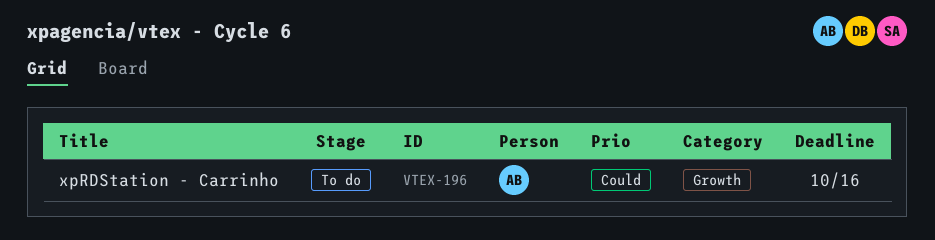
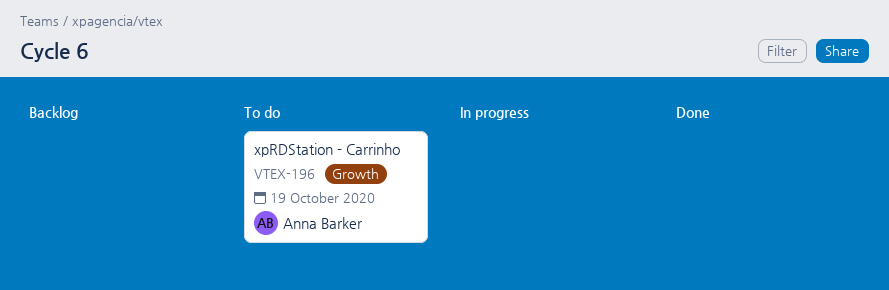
VTEX-196, due: Oct 16 -> Oct 19

